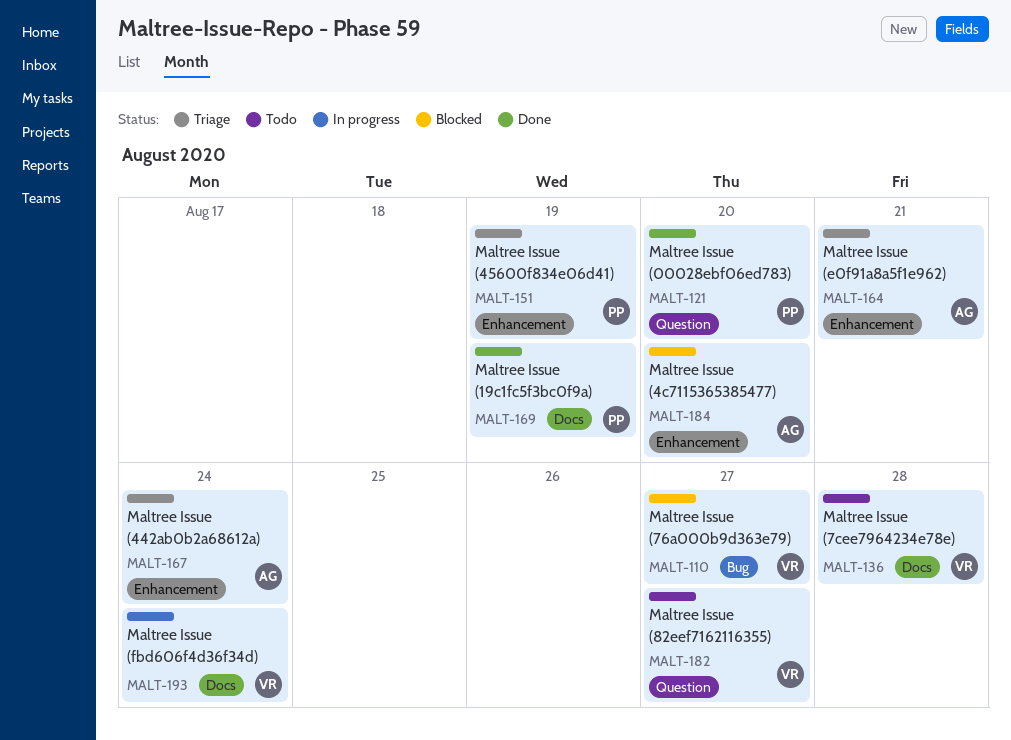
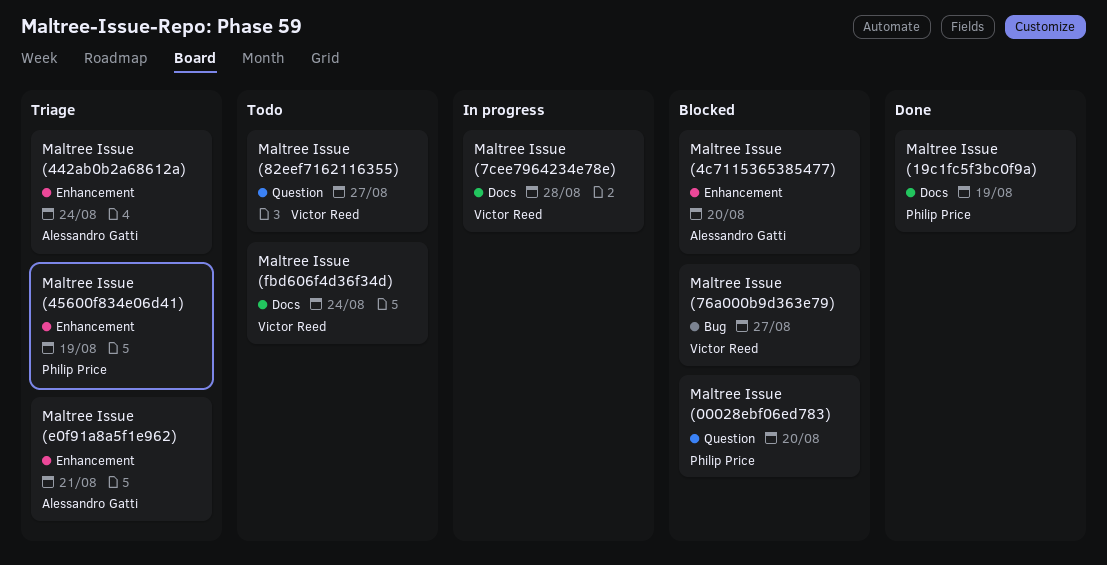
Maltree Issue (00028ebf06ed783), status: Done -> Blocked
Maltree Issue (7cee7964234e78e), status: Todo -> In progress
Maltree Issue (fbd606f4d36f34d), status: In progress -> Todo

